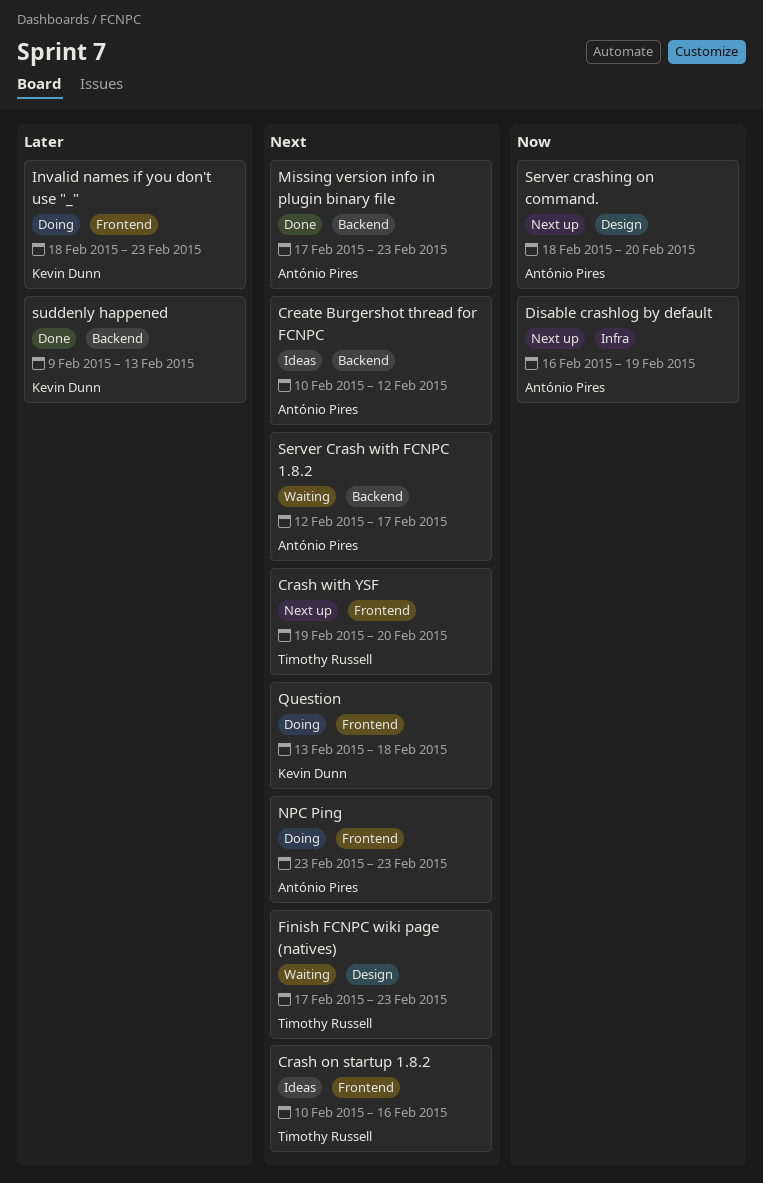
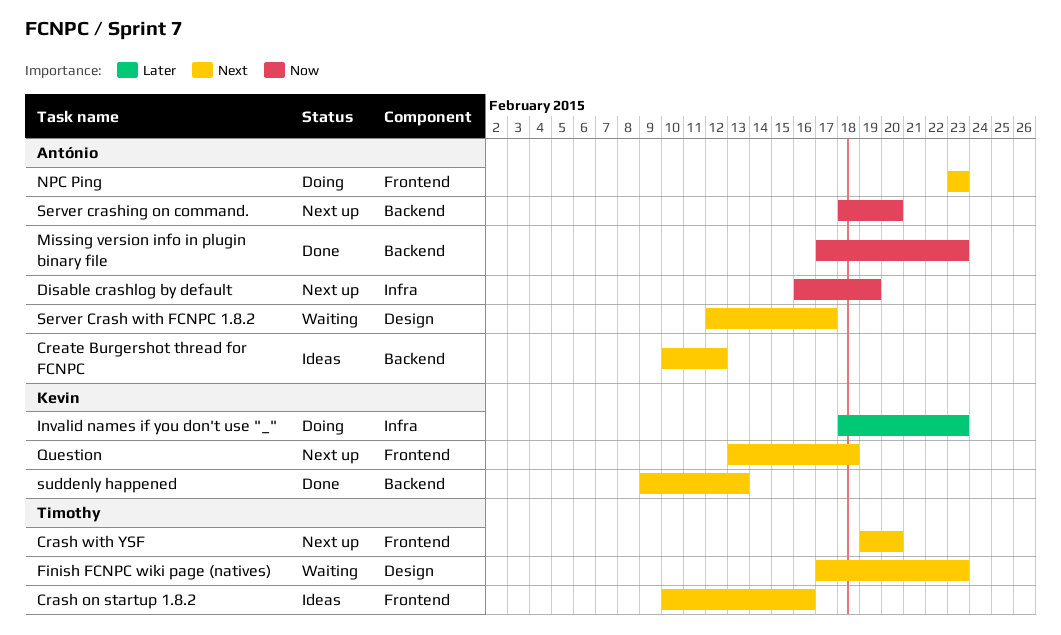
Invalid names if you don't use "_", label: Frontend -> Infra
Missing version info in plugin binary file, priority: Next -> Now
Question, status: Doing -> Next up
Server Crash with FCNPC 1.8.2, label: Backend -> Design
Server crashing on command., label: Design -> Backend
suddenly happened, priority: Later -> Next

